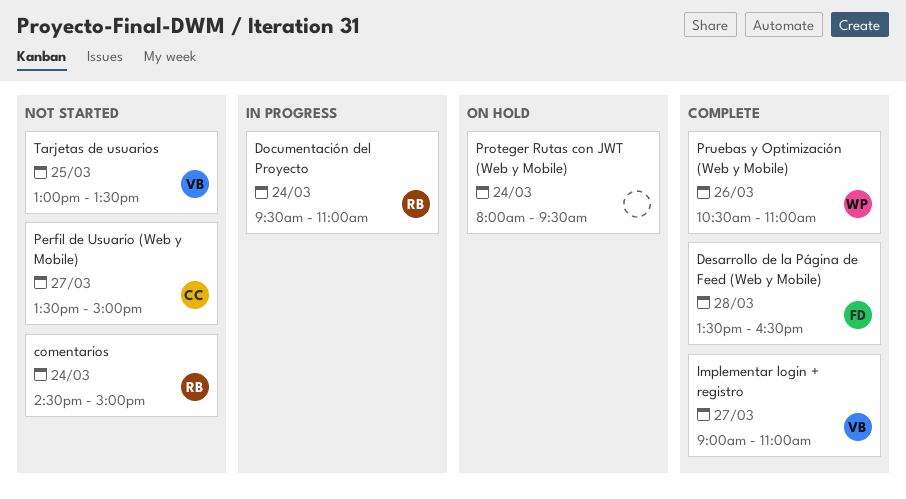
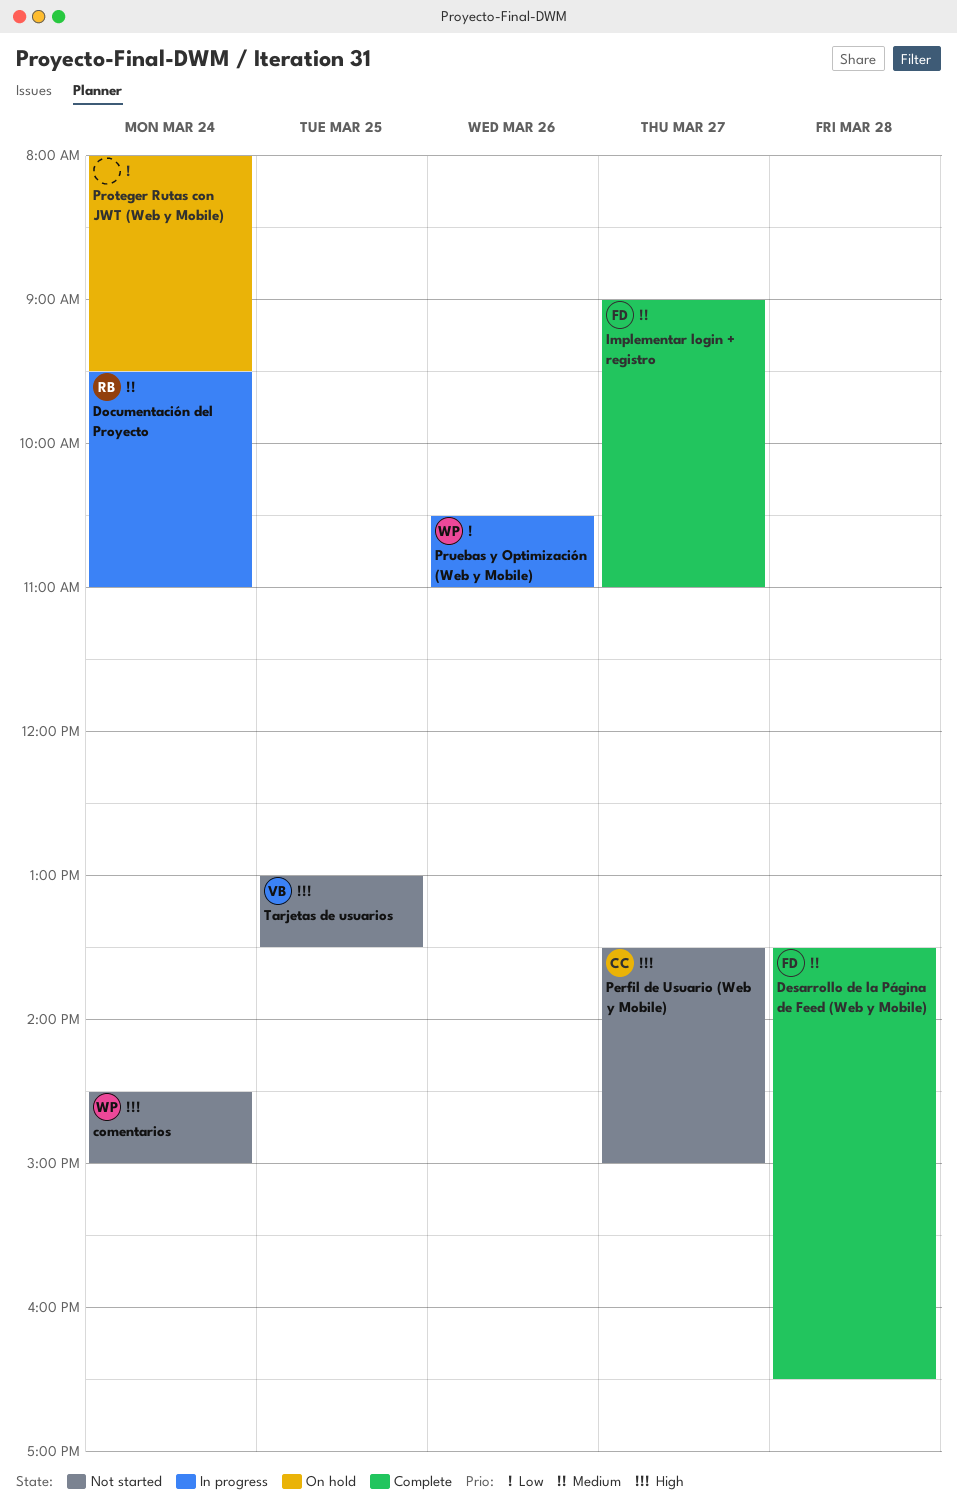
comentarios, owner: RB -> WP
Implementar login + registro, owner: VB -> FD
Pruebas y Optimización (Web y Mobile), status: Complete -> In progress

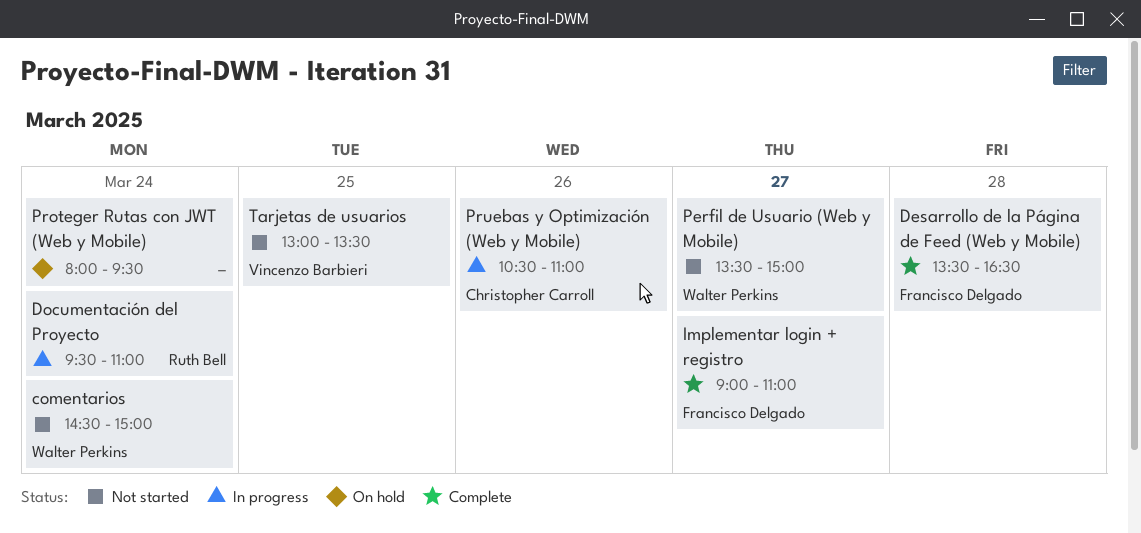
Perfil de Usuario (Web y Mobile), owner: Christopher Carroll -> Walter Perkins
Pruebas y Optimización (Web y Mobile), owner: Walter Perkins -> Christopher Carroll

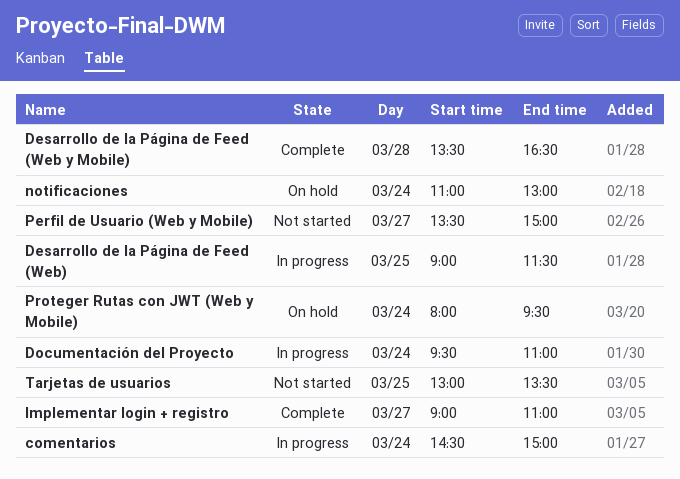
comentarios, status: Not started -> In progress
Desarrollo de la Página de Feed (Web): none -> present
notificaciones: none -> present
Pruebas y Optimización (Web y Mobile): present -> none

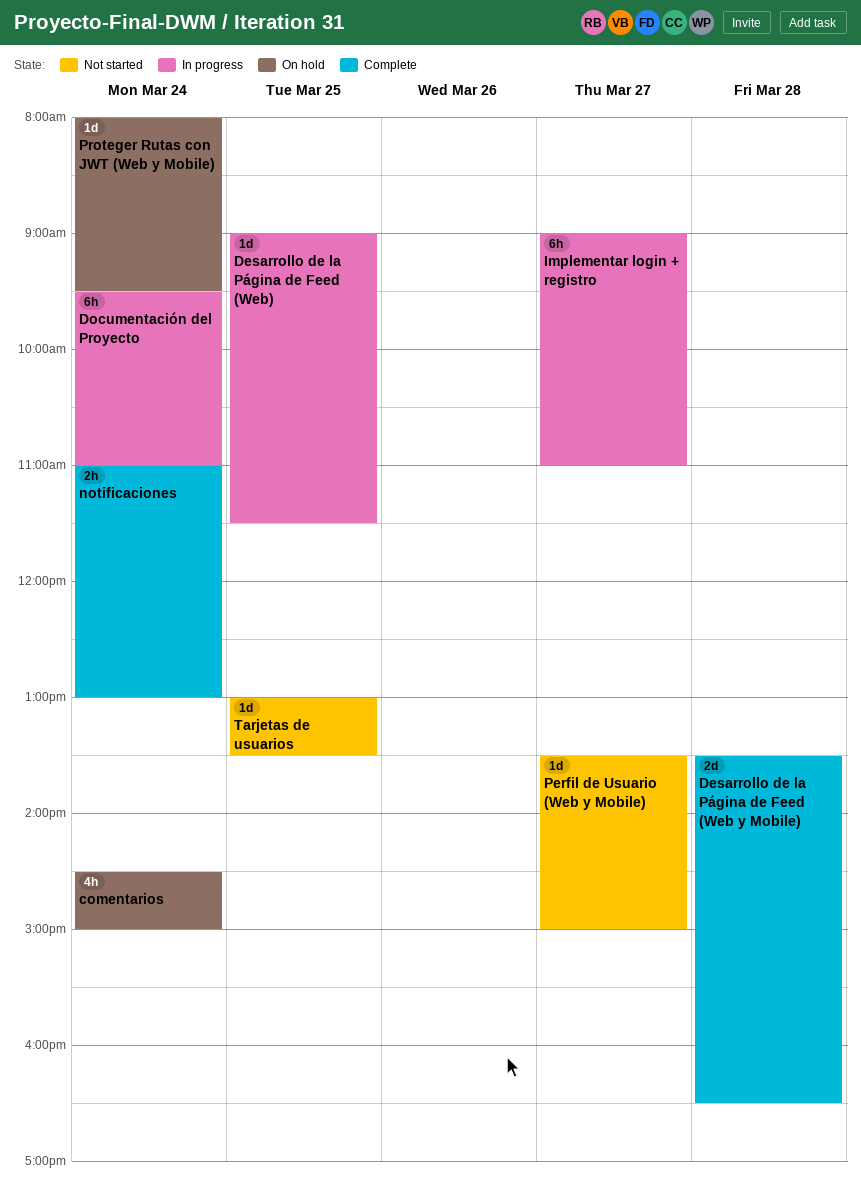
comentarios, status: In progress -> On hold
Implementar login + registro, status: Complete -> In progress
notificaciones, status: On hold -> Complete

